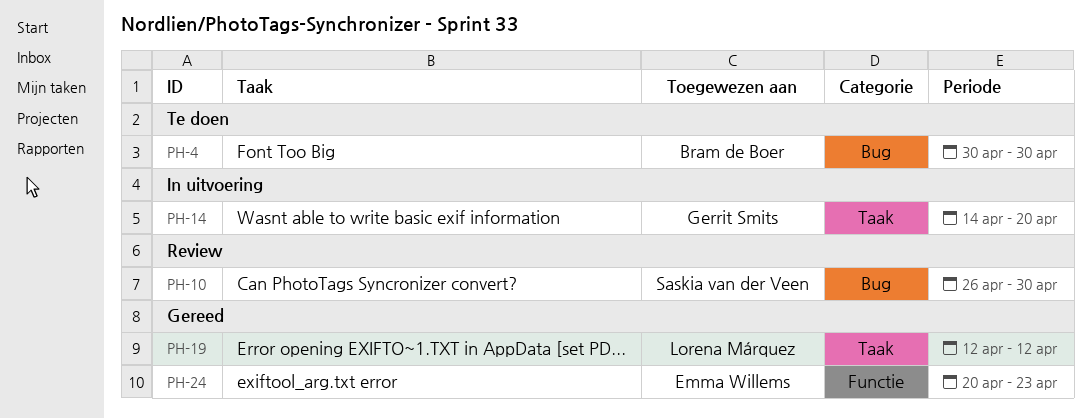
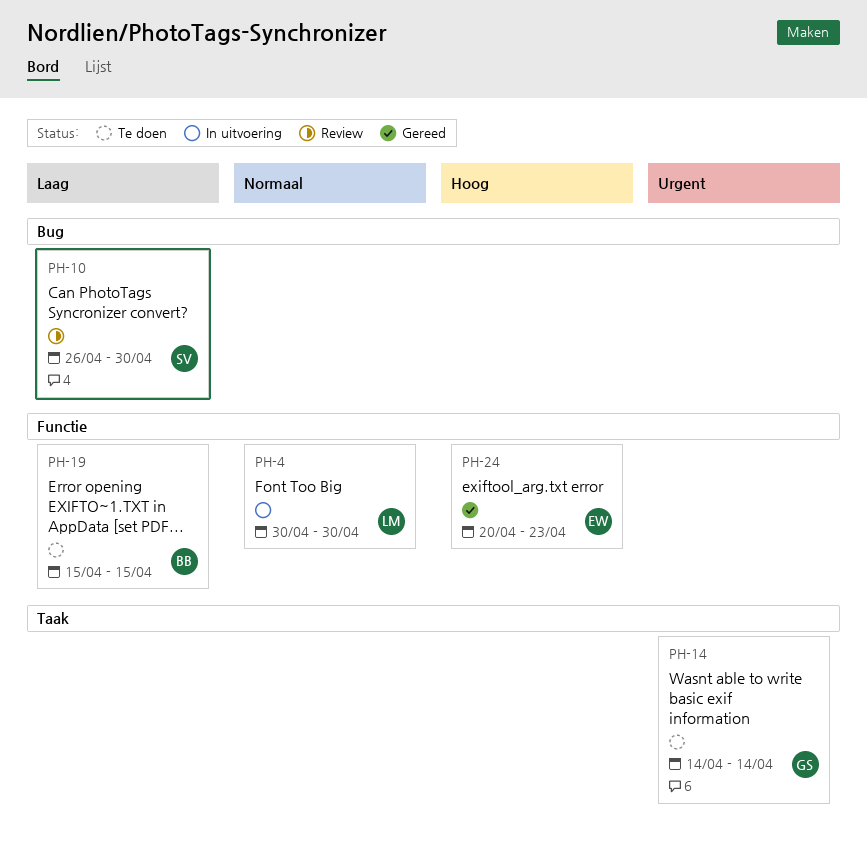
PH-4, status: Te doen -> In uitvoering
PH-4, owner: Bram de Boer -> Lorena Márquez
PH-4, label: Bug -> Functie
PH-14, status: In uitvoering -> Te doen
PH-14, due: Apr 20 -> Apr 14
PH-19, status: Gereed -> Te doen
PH-19, owner: Lorena Márquez -> Bram de Boer
PH-19, label: Taak -> Functie
PH-19, start: Apr 12 -> Apr 15
PH-19, due: Apr 12 -> Apr 15

